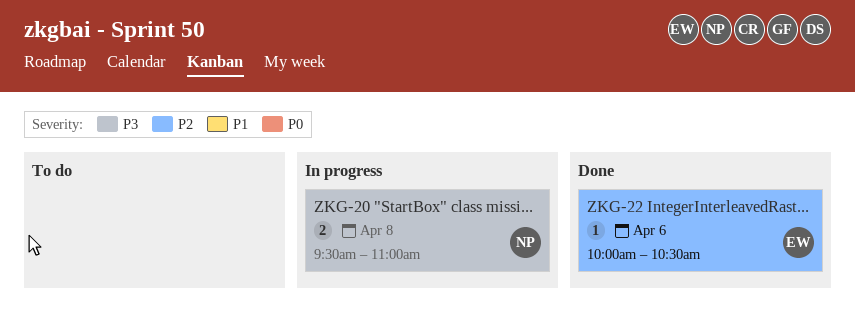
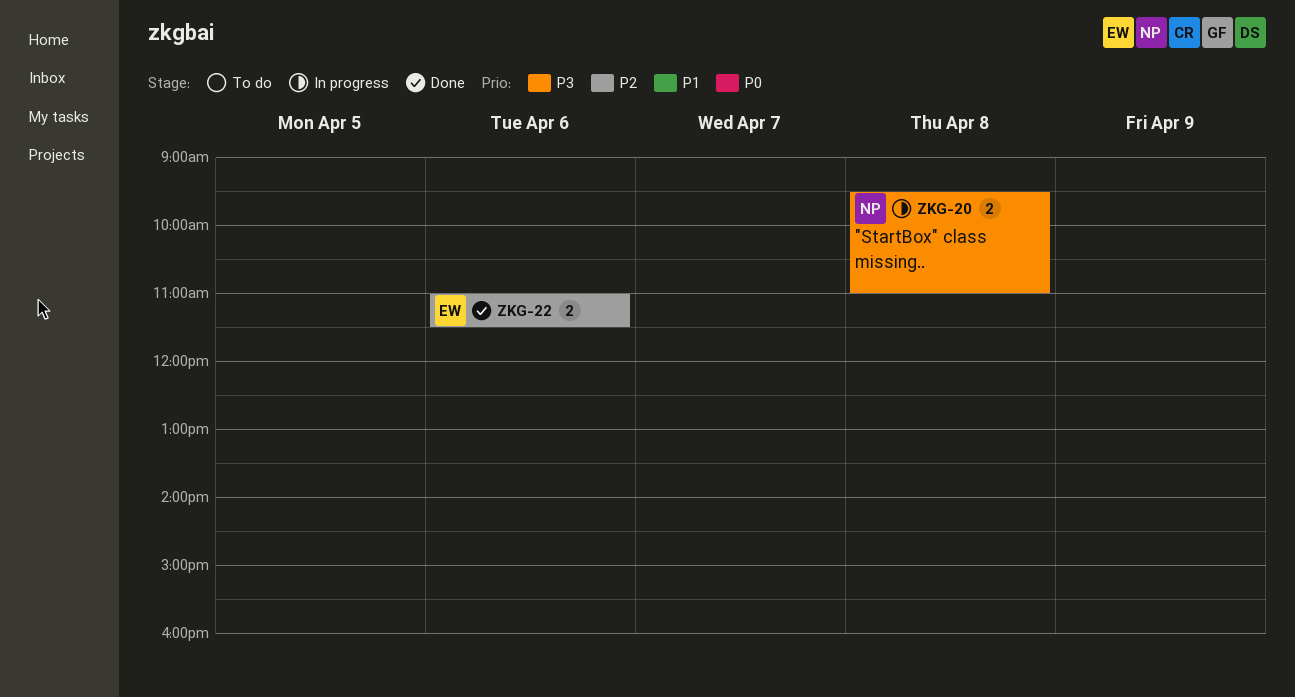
ZKG-22, estimate: 1 -> 2
ZKG-22, begins: 10:00 -> 11:00
ZKG-22, ends: 10:30 -> 11:30

